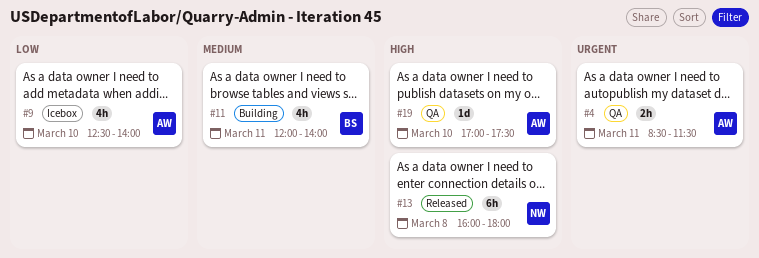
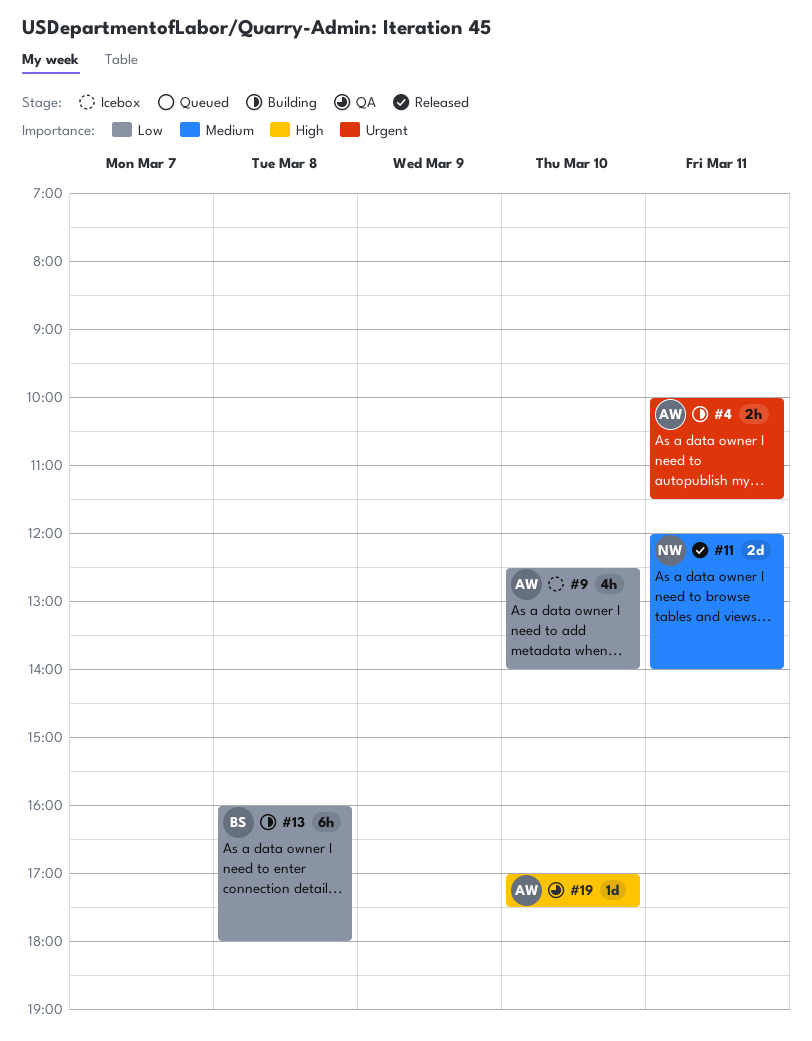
#4, status: QA -> Building
#4, begins: 08:30 -> 10:00
#11, status: Building -> Released
#11, owner: BS -> NW
#11, estimate: 4h -> 2d
#13, status: Released -> Building
#13, owner: NW -> BS
#13, priority: High -> Low

